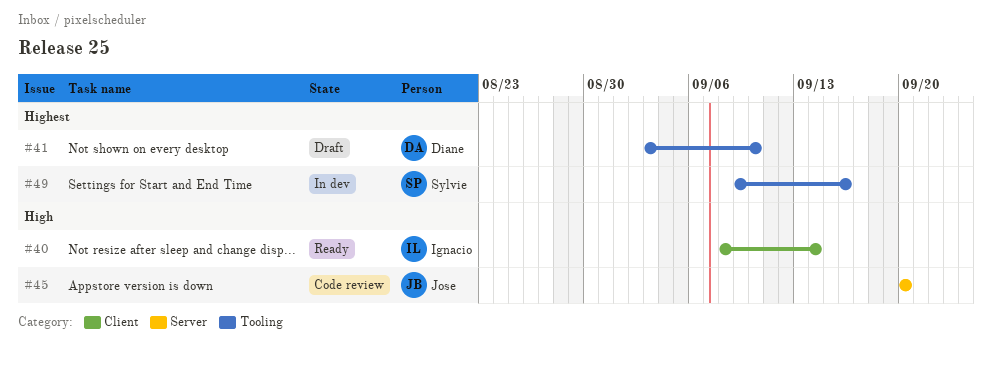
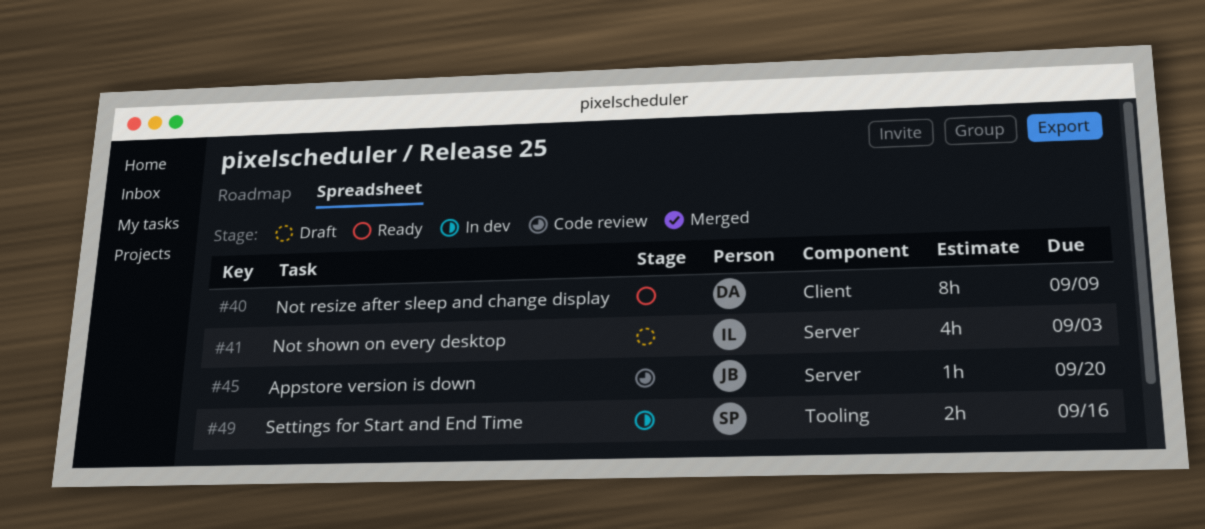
#40, owner: Ignacio -> Diane
#40, due: Sep 14 -> Sep 9
#41, owner: Diane -> Ignacio
#41, label: Tooling -> Server
#41, due: Sep 10 -> Sep 3

